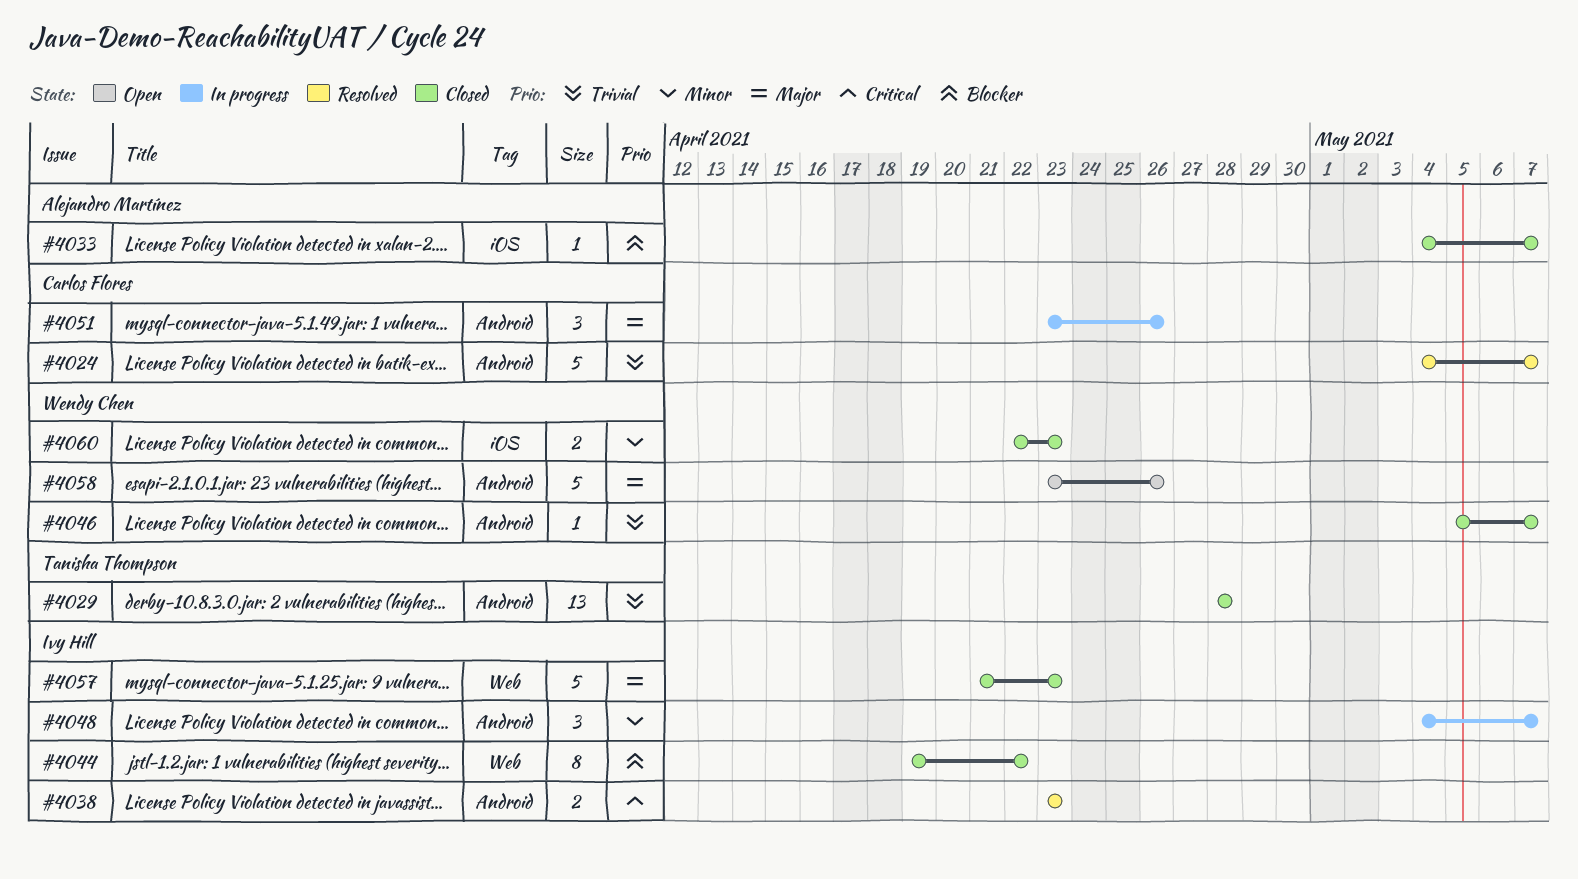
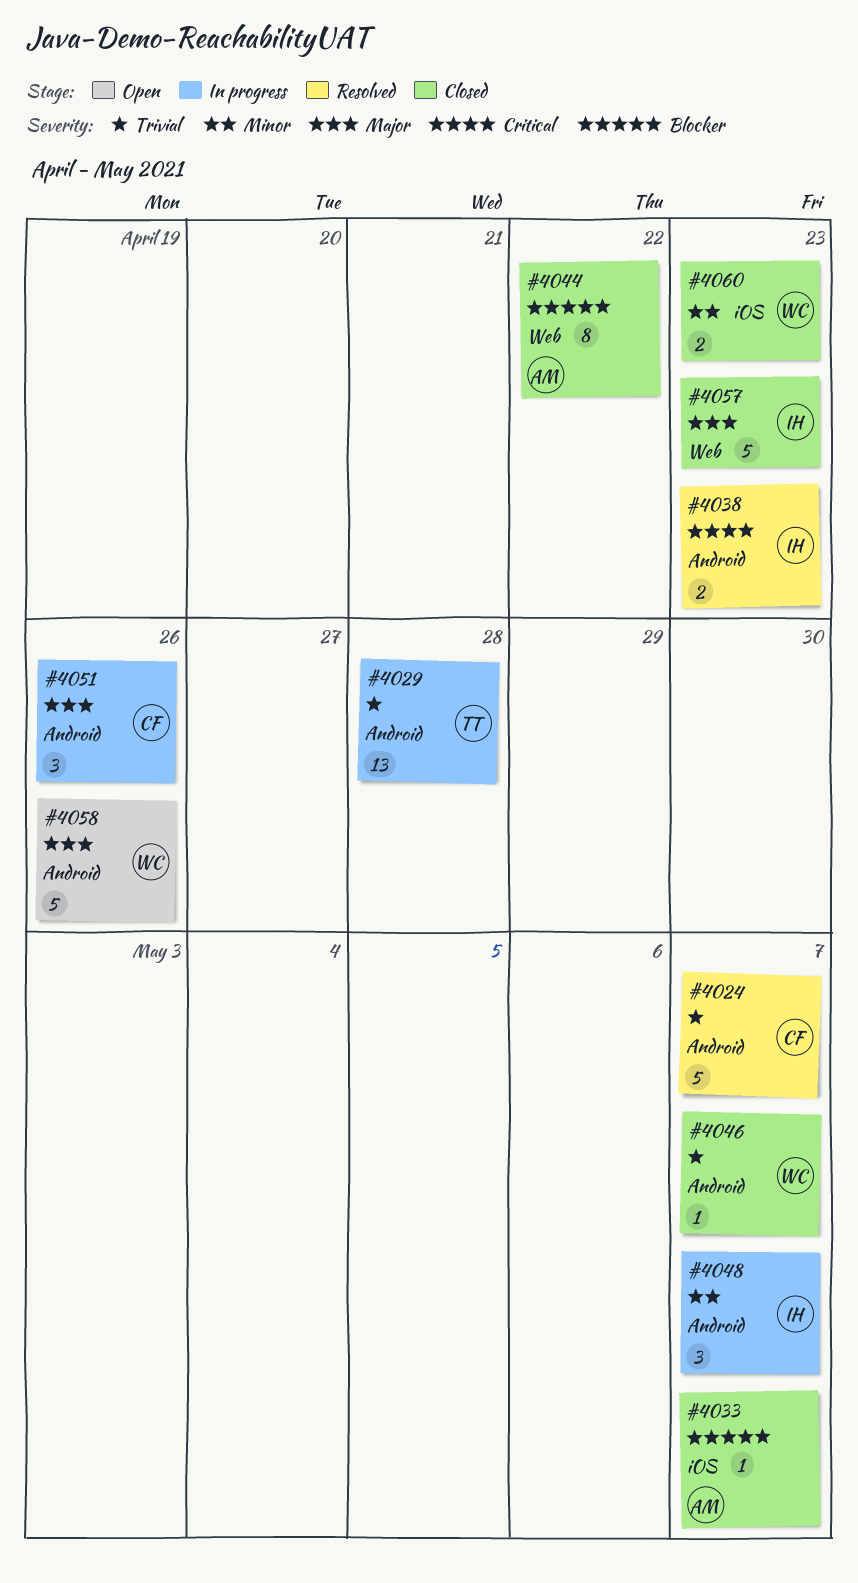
#4029, status: Closed -> In progress
#4044, owner: Ivy Hill -> Alejandro Martínez

